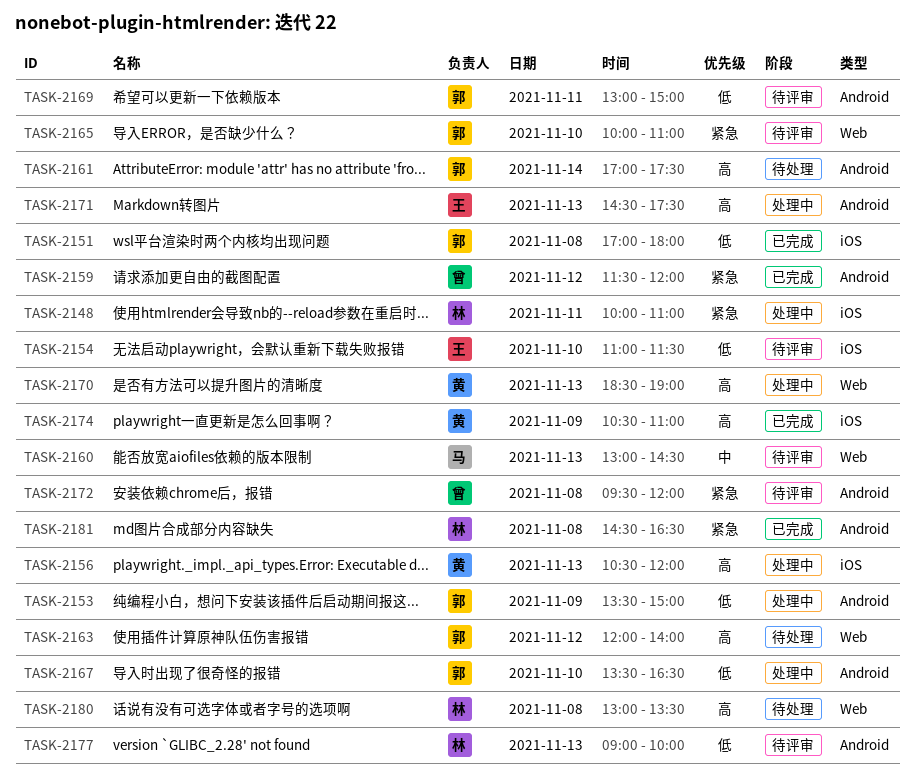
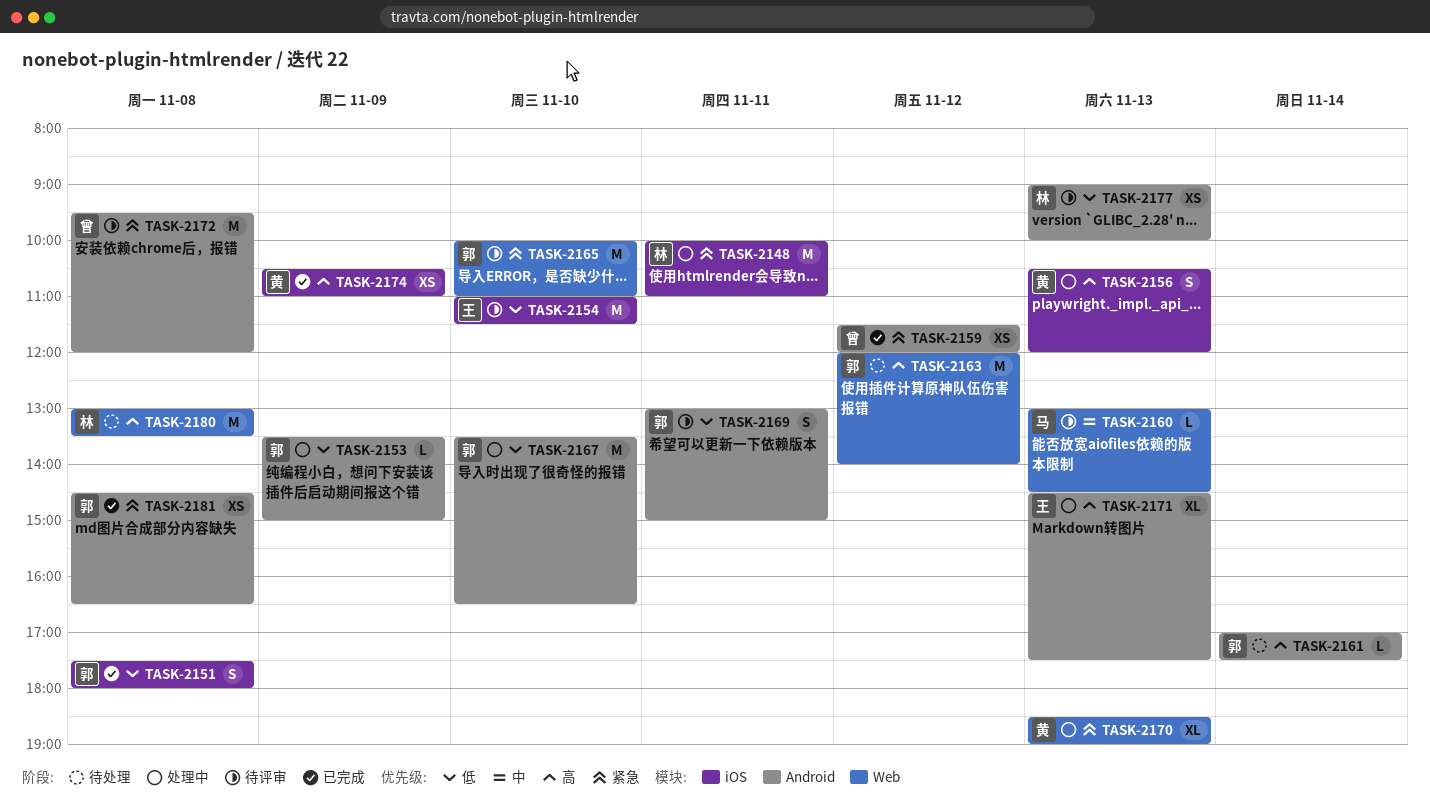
TASK-2151, begins: 17:00 -> 17:30
TASK-2170, priority: 高 -> 紧急
TASK-2181, owner: 林 -> 郭

